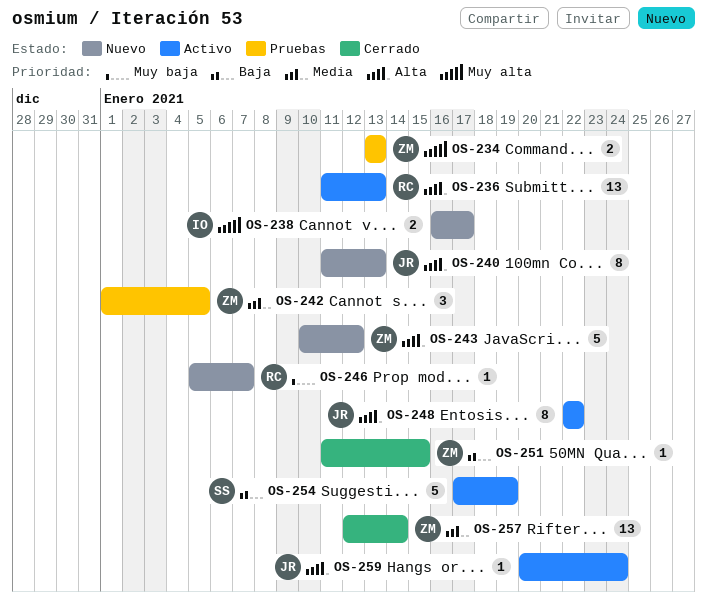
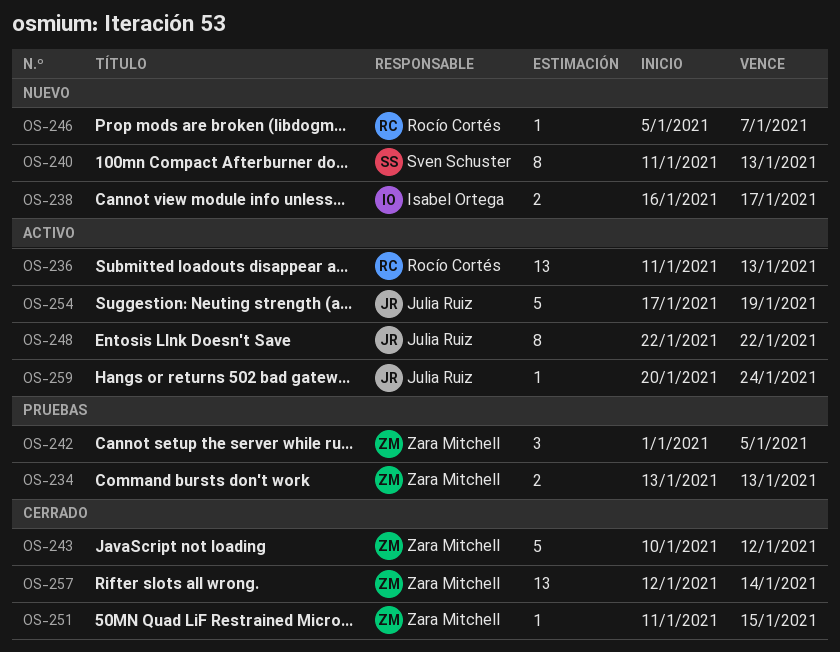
OS-240, owner: Julia Ruiz -> Sven Schuster
OS-243, status: Nuevo -> Cerrado
OS-254, owner: Sven Schuster -> Julia Ruiz

